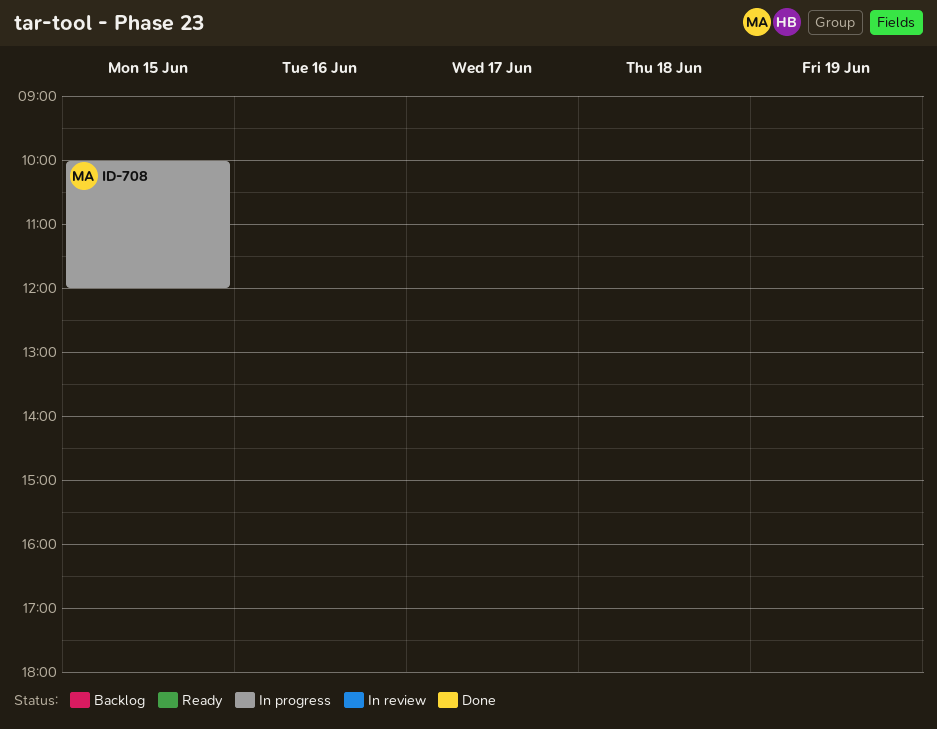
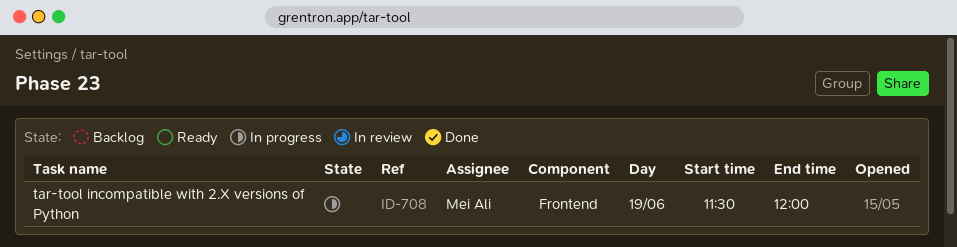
ID-708, day: Jun 15 -> Jun 19
ID-708, begins: 10:00 -> 11:30

